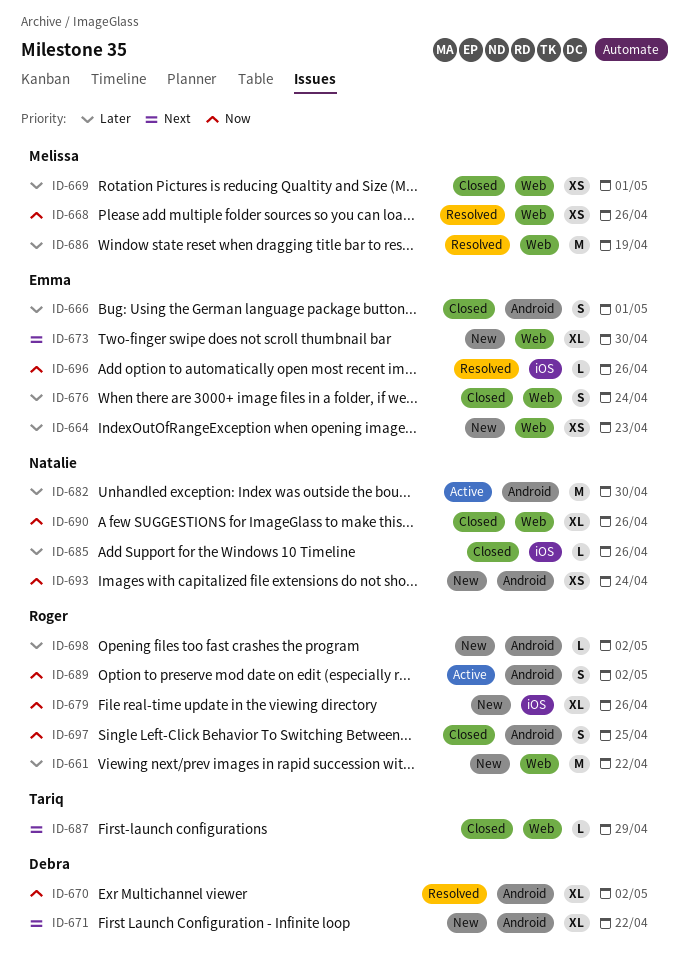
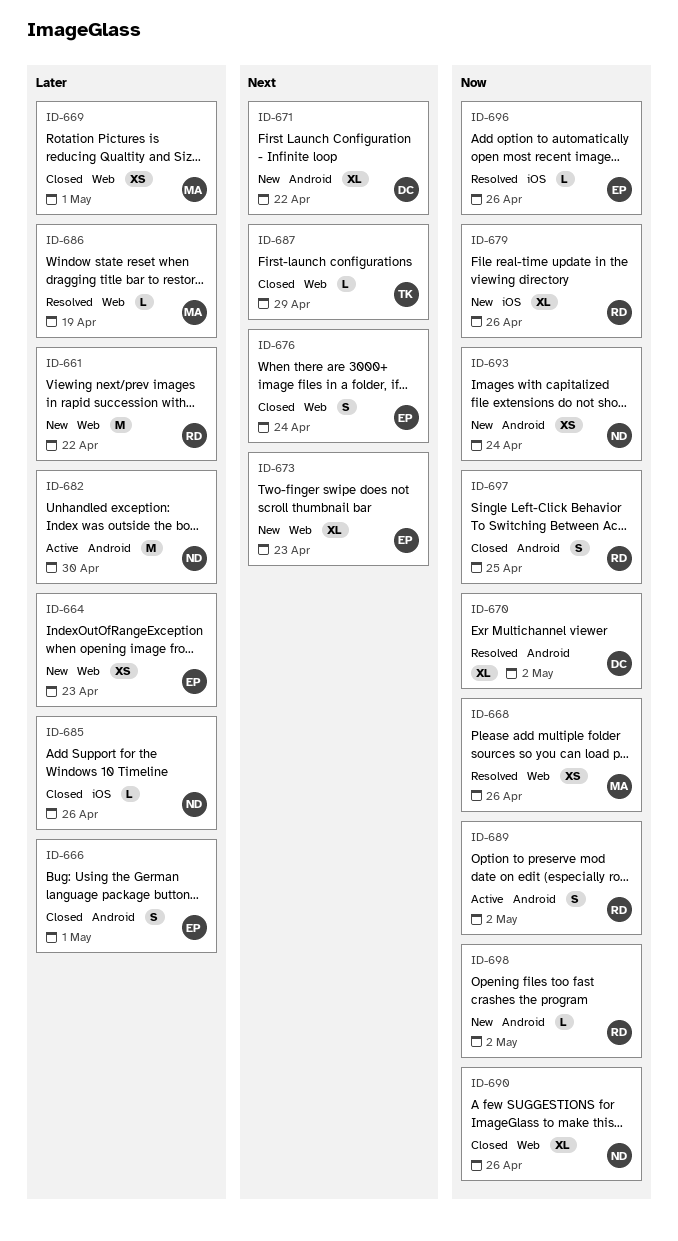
ID-673, due: Apr 30 -> Apr 23
ID-676, priority: Later -> Next
ID-686, estimate: M -> L
ID-698, priority: Later -> Now

